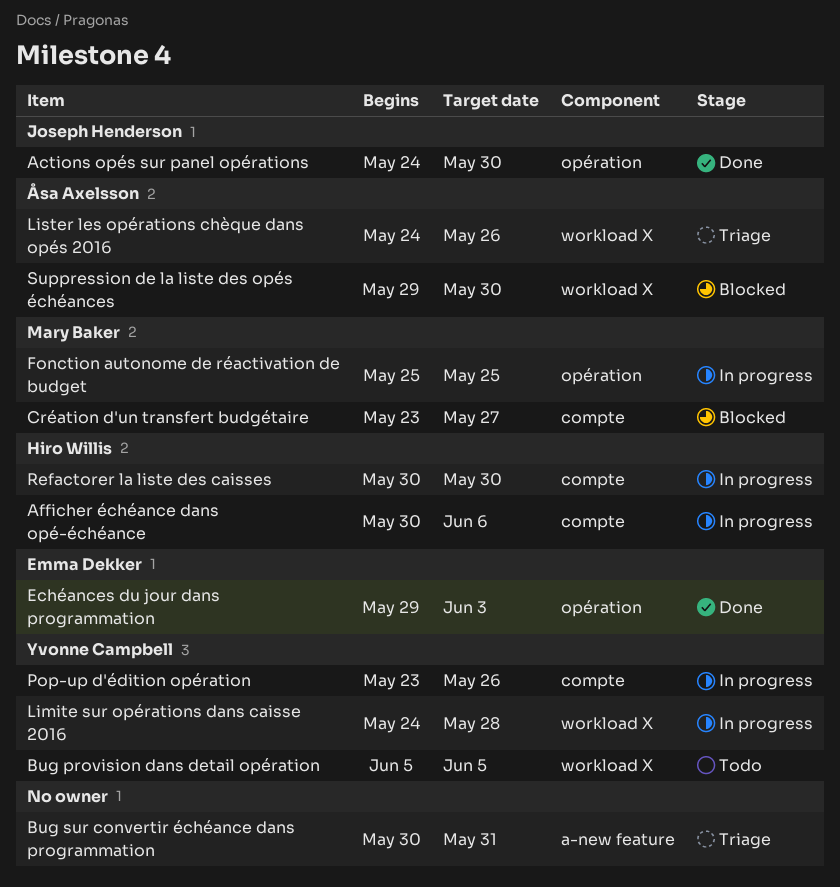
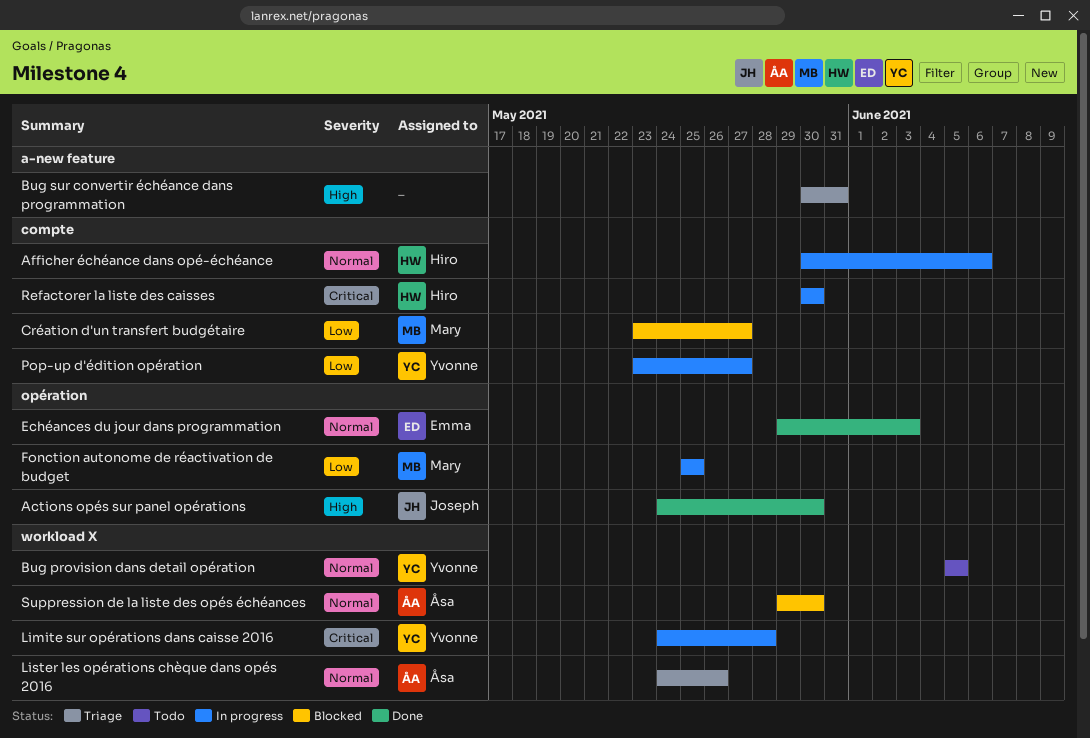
Pop-up d'édition opération, due: May 26 -> May 27

